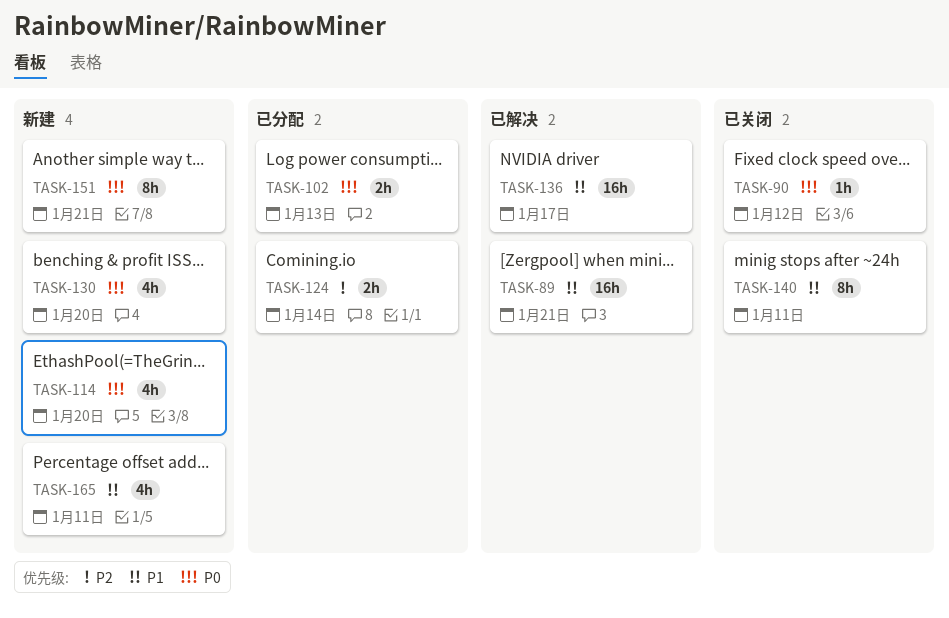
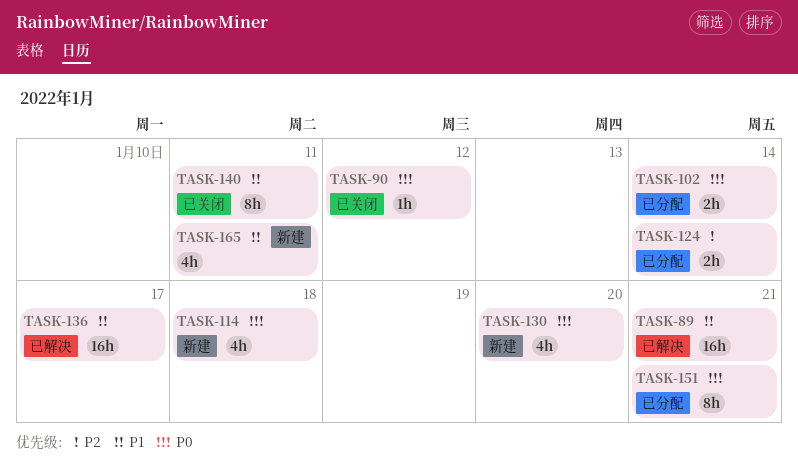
TASK-102, due: Jan 13 -> Jan 14
TASK-114, due: Jan 20 -> Jan 18
TASK-151, status: 新建 -> 已分配

